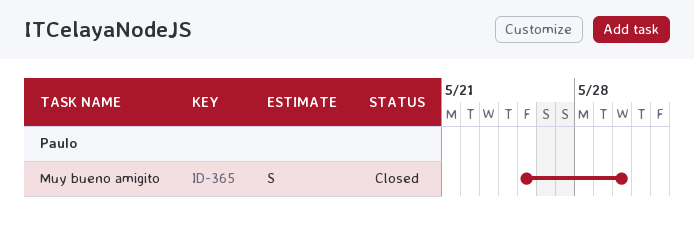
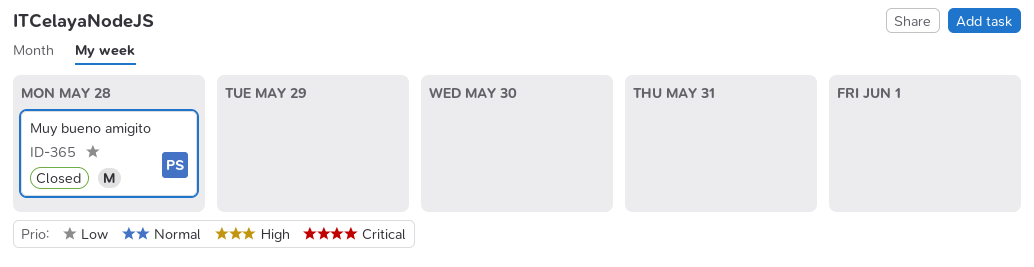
ID-365, estimate: S -> M
ID-365, due: May 30 -> May 28

